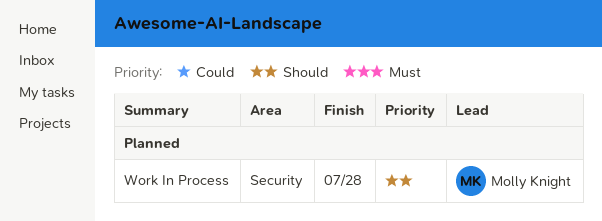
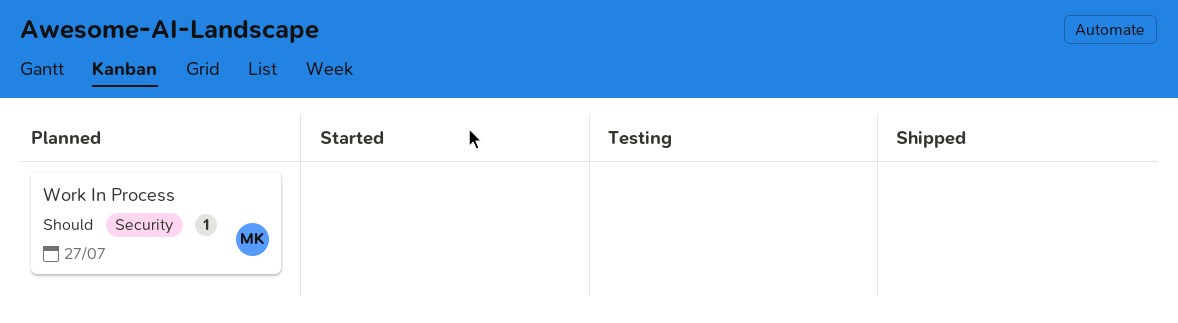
Work In Process, due: Jul 28 -> Jul 27

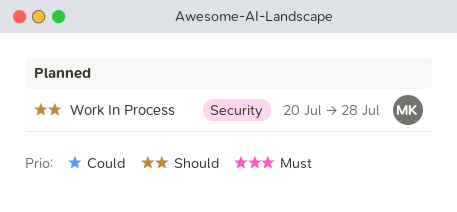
Work In Process, due: Jul 27 -> Jul 28

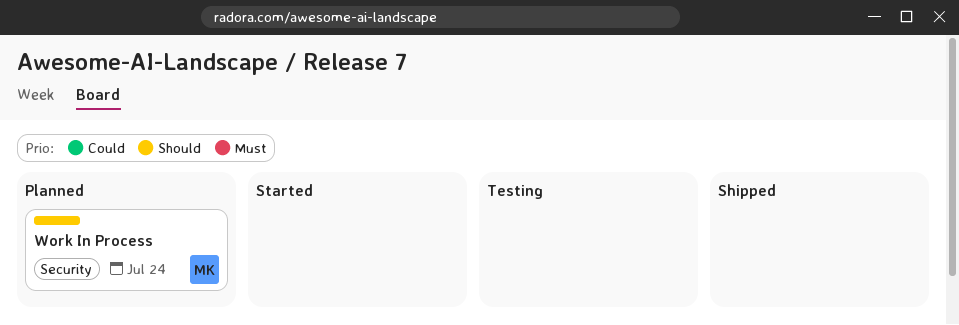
Work In Process, due: Jul 28 -> Jul 24

